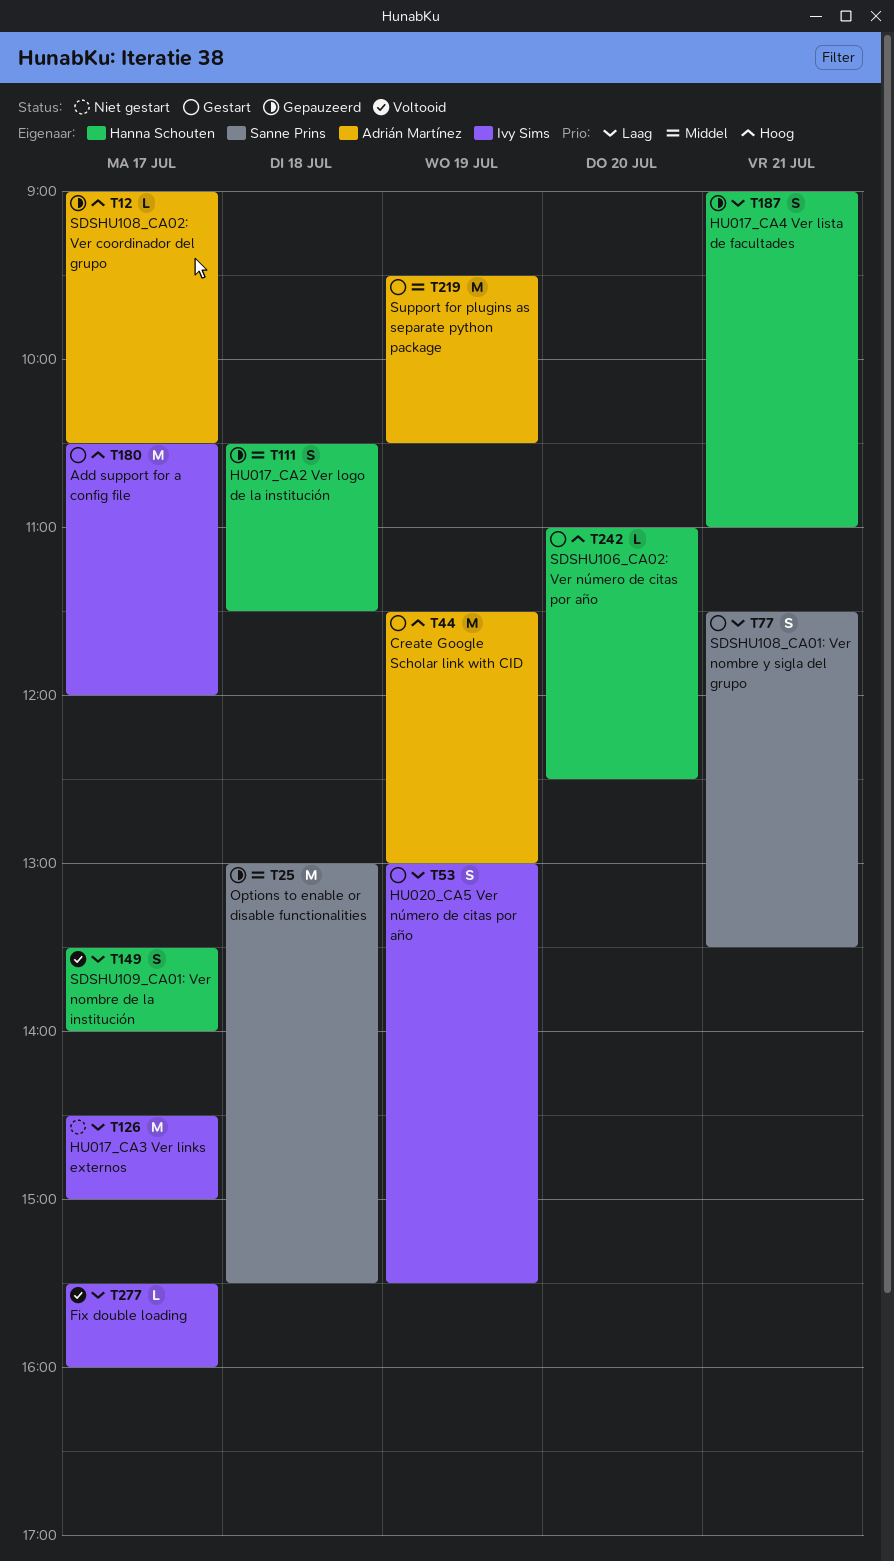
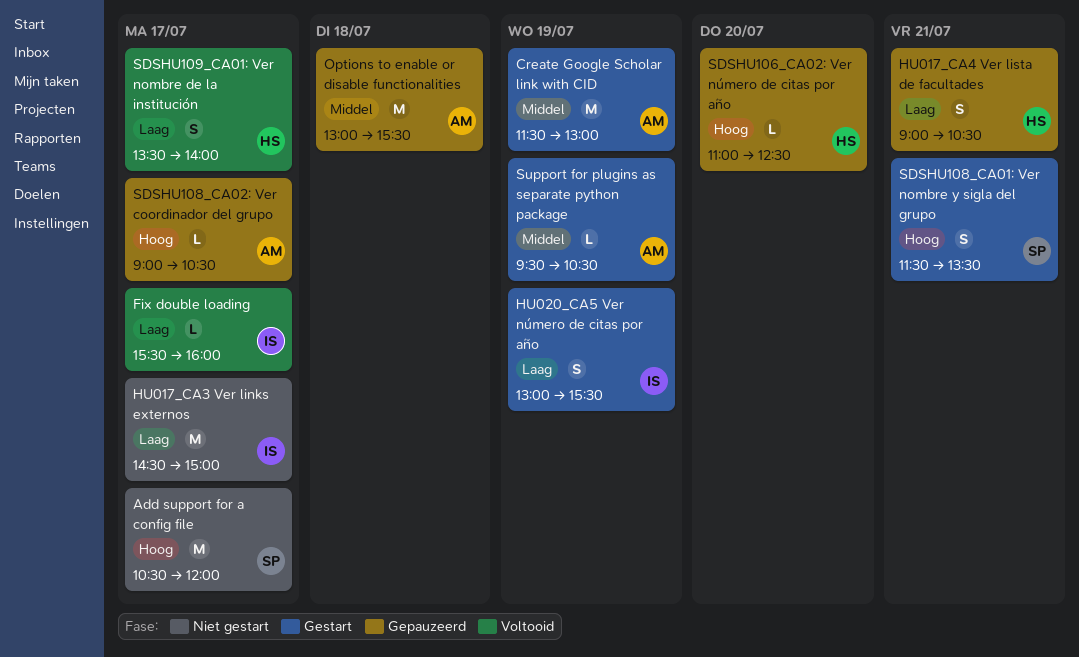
Add support for a config file, status: Gestart -> Niet gestart
Add support for a config file, owner: Ivy Sims -> Sanne Prins
Create Google Scholar link with CID, priority: Hoog -> Middel
HU017_CA2 Ver logo de la institución: present -> none
HU017_CA4 Ver lista de facultades, ends: 11:00 -> 10:30
Options to enable or disable functionalities, owner: Sanne Prins -> Adrián Martínez
SDSHU106_CA02: Ver número de citas por año, status: Gestart -> Gepauzeerd
SDSHU108_CA01: Ver nombre y sigla del grupo, priority: Laag -> Hoog
Support for plugins as separate python package, estimate: M -> L

